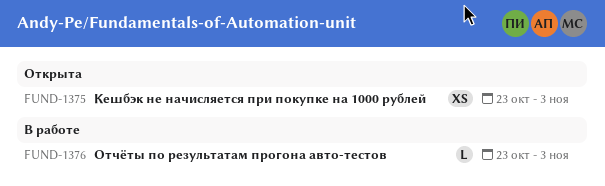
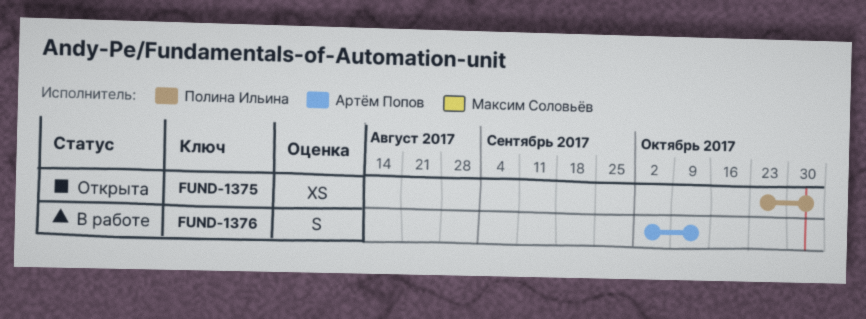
FUND-1376, estimate: L -> S
FUND-1376, start: Oct 23 -> Oct 2
FUND-1376, due: Nov 3 -> Oct 13

